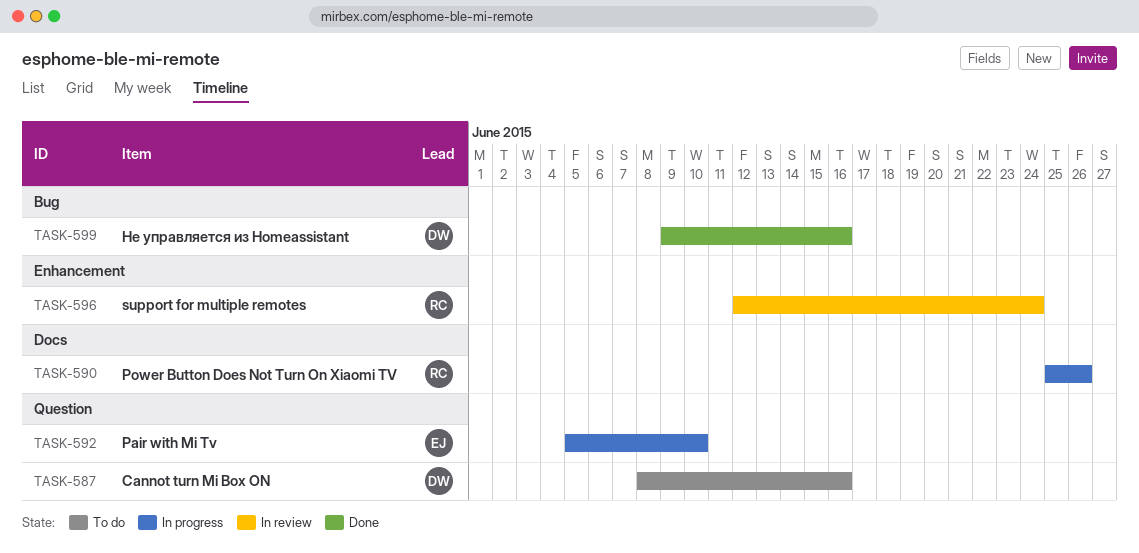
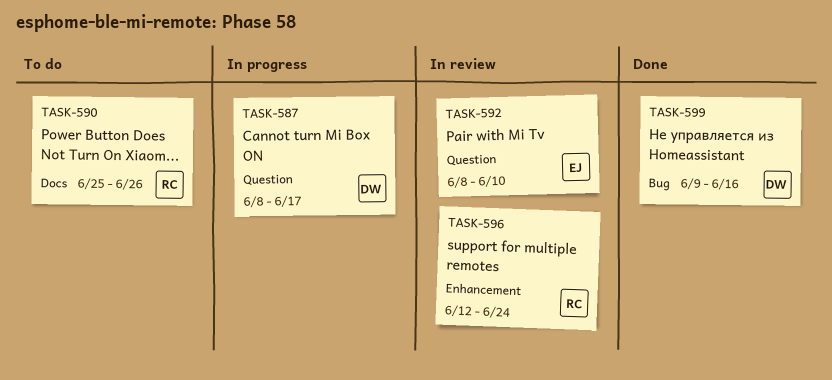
TASK-587, status: To do -> In progress
TASK-587, due: Jun 16 -> Jun 17
TASK-590, status: In progress -> To do
TASK-592, status: In progress -> In review
TASK-592, start: Jun 5 -> Jun 8

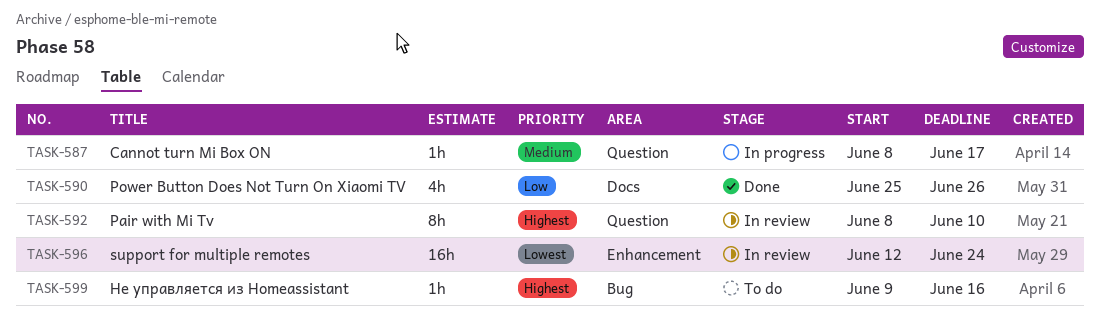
TASK-590, status: To do -> Done
TASK-599, status: Done -> To do

